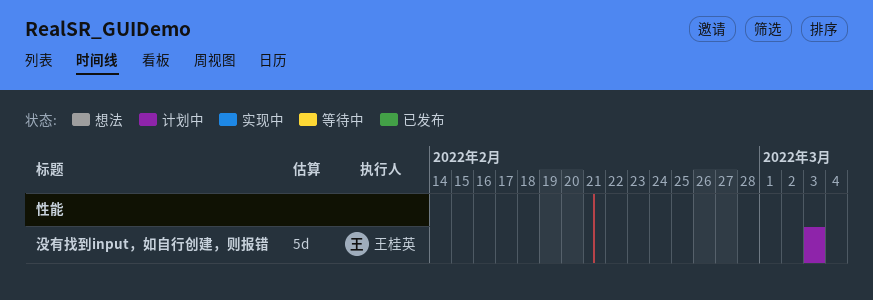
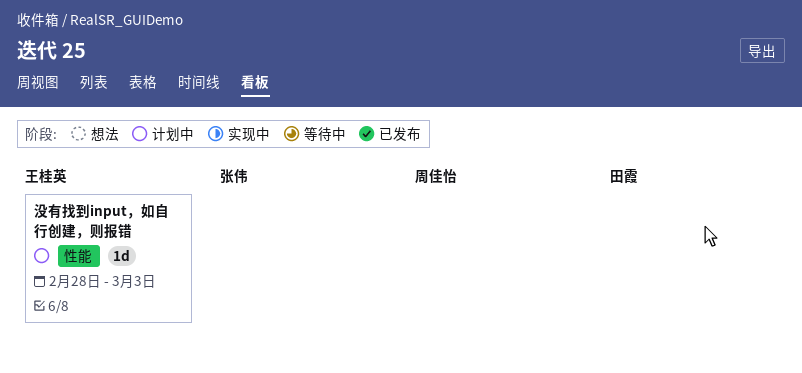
没有找到input，如自行创建，则报错, estimate: 5d -> 1d
没有找到input，如自行创建，则报错, start: Mar 3 -> Feb 28

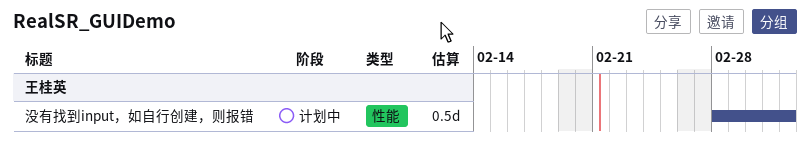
没有找到input，如自行创建，则报错, estimate: 1d -> 0.5d
没有找到input，如自行创建，则报错, due: Mar 3 -> Mar 4

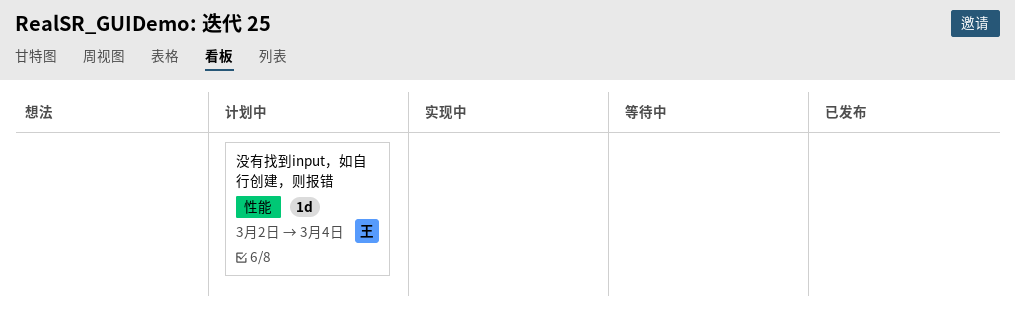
没有找到input，如自行创建，则报错, estimate: 0.5d -> 1d
没有找到input，如自行创建，则报错, start: Feb 28 -> Mar 2

